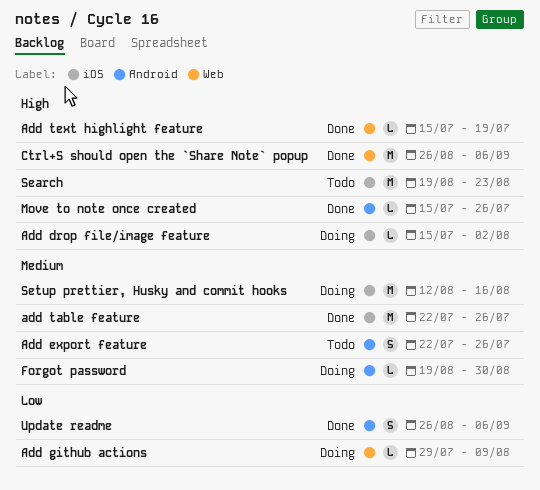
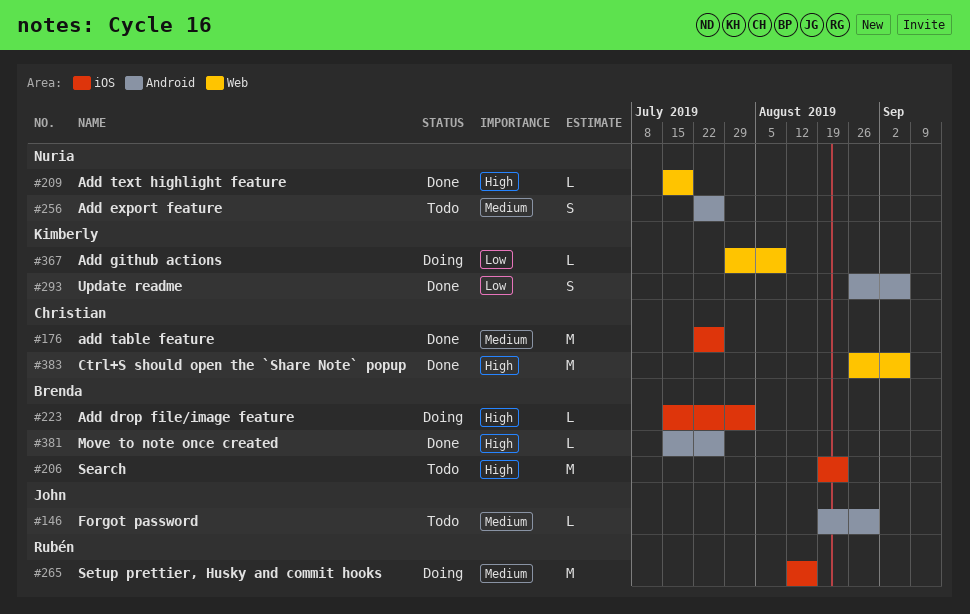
Forgot password, status: Doing -> Todo

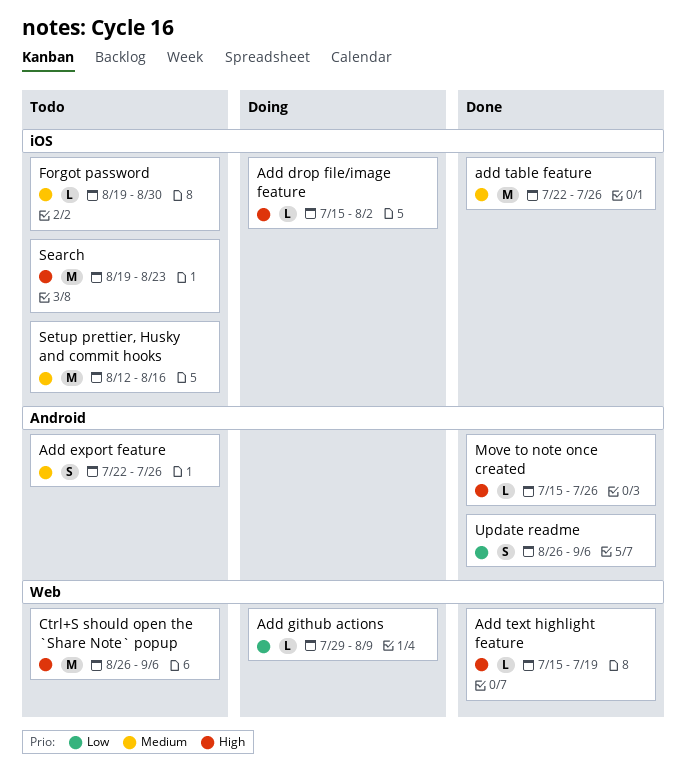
Ctrl+S should open the `Share Note` popup, status: Done -> Todo
Forgot password, label: Android -> iOS
Setup prettier, Husky and commit hooks, status: Doing -> Todo

